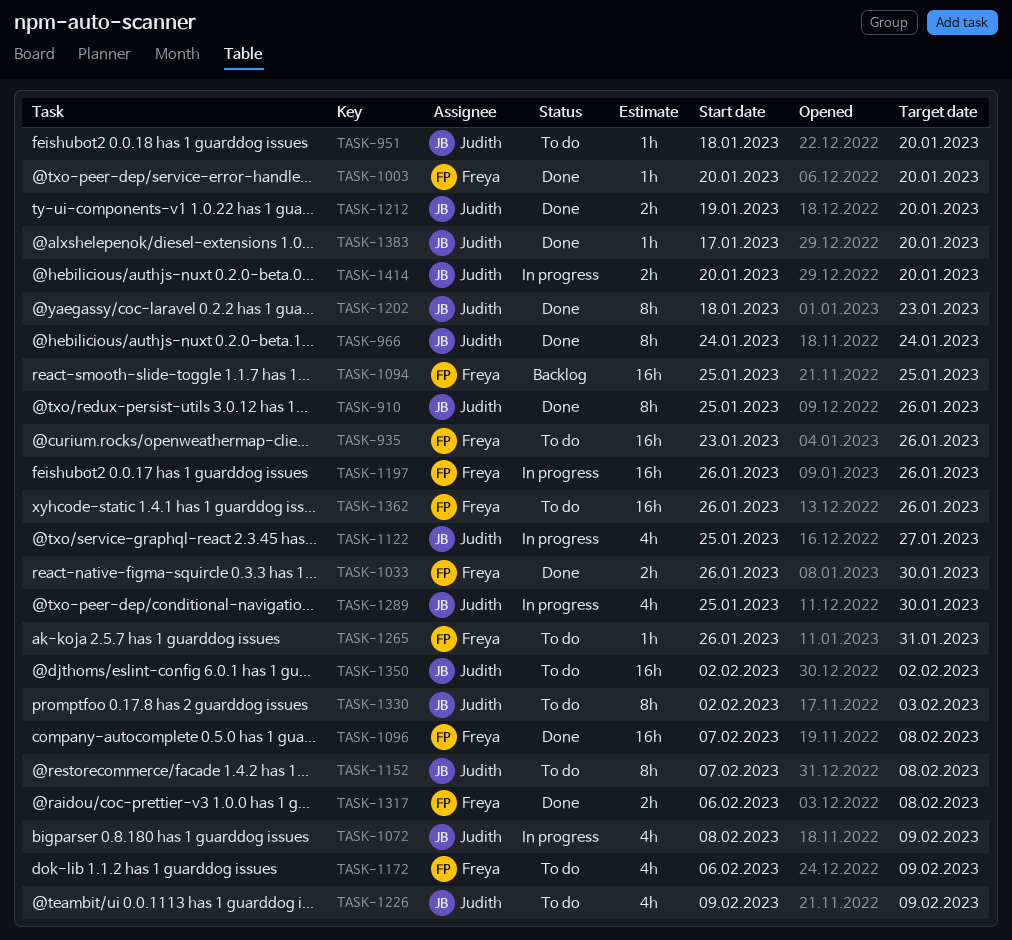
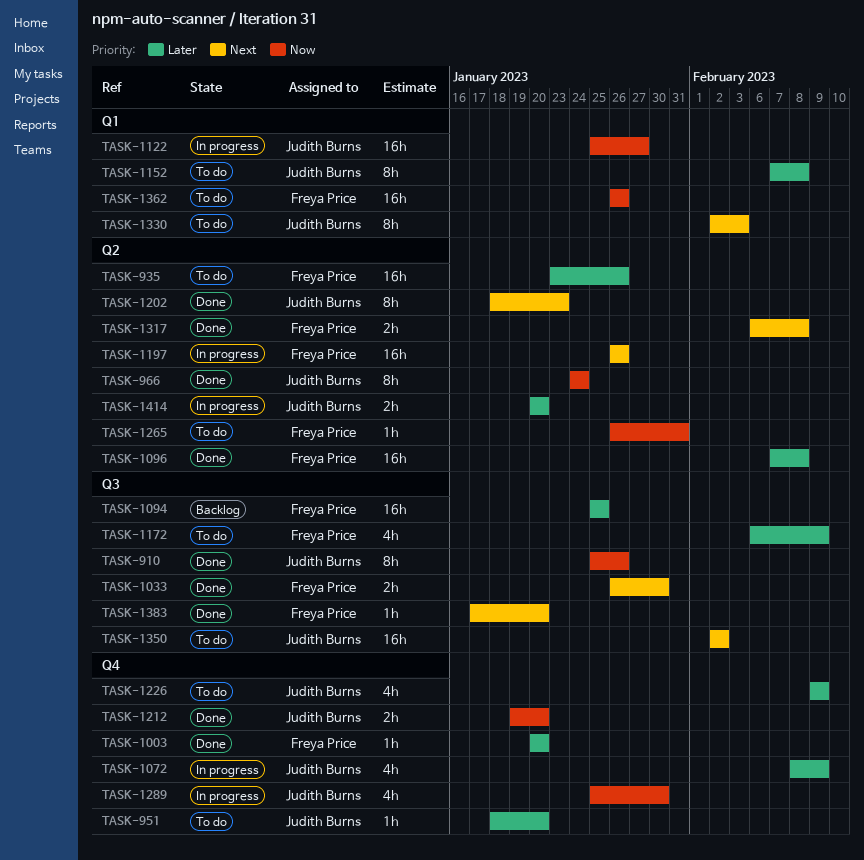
TASK-1122, estimate: 4h -> 16h
TASK-1383, owner: Judith Burns -> Freya Price

